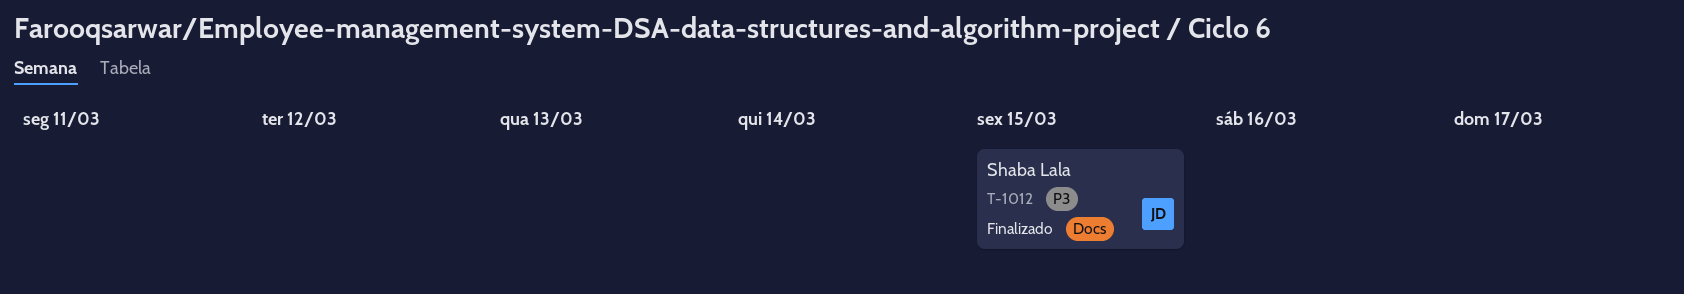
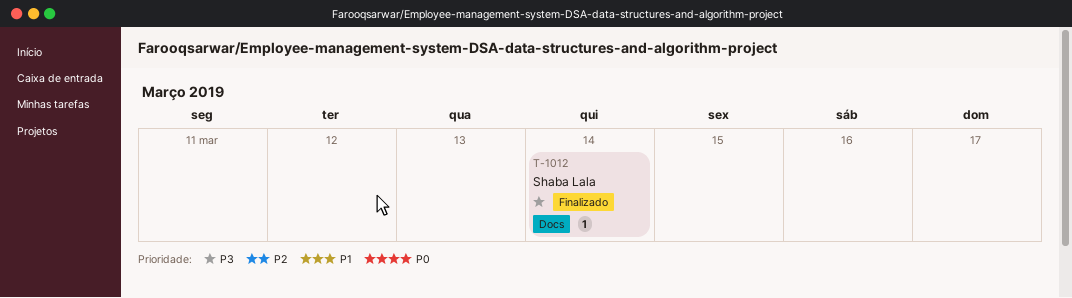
T-1012, due: Mar 15 -> Mar 14

